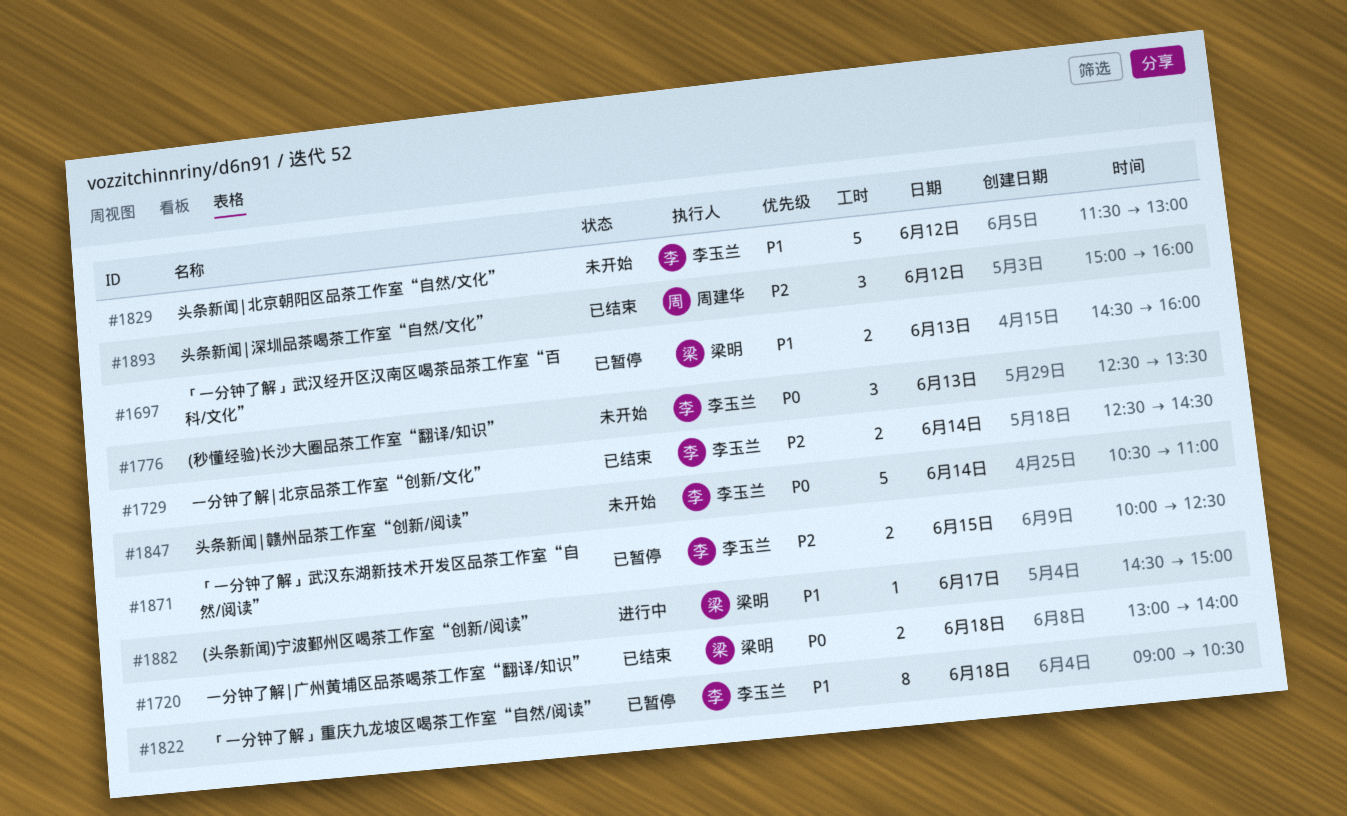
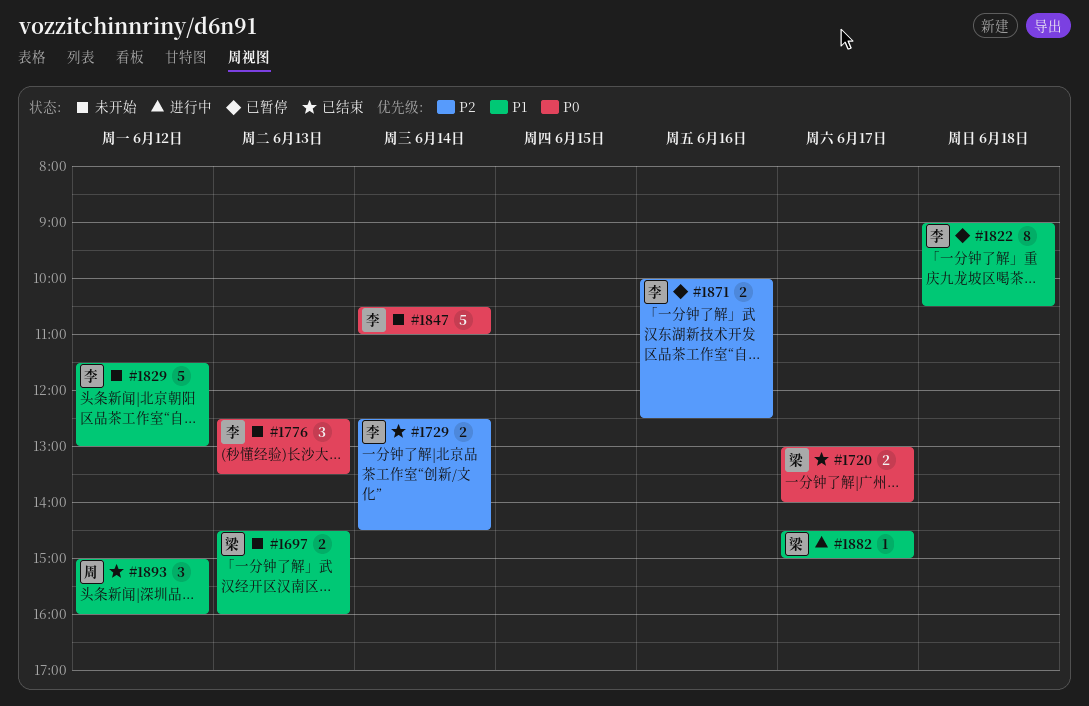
#1697, status: 已暂停 -> 未开始
#1720, day: Jun 18 -> Jun 17
#1871, day: Jun 15 -> Jun 16
#1893, priority: P2 -> P1

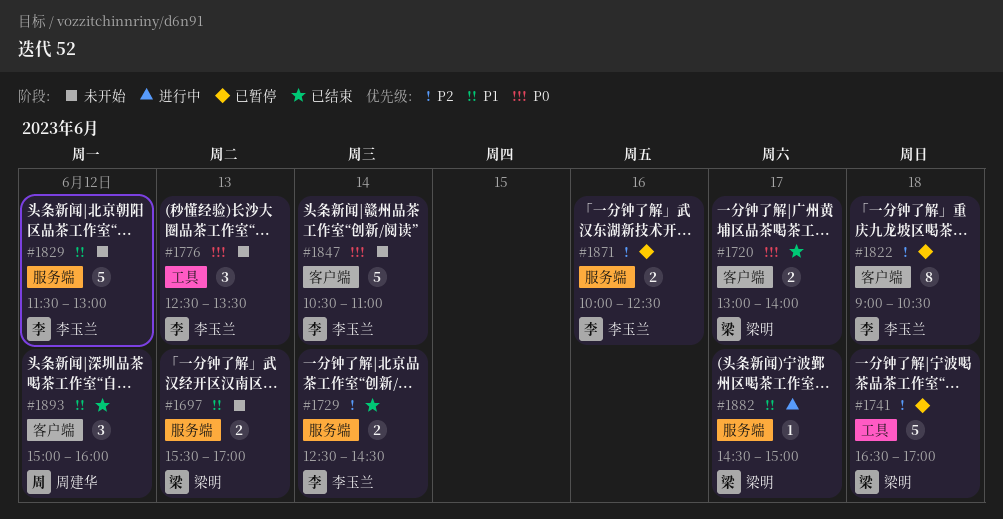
#1697, begins: 14:30 -> 15:30
#1697, ends: 16:00 -> 17:00
#1741: none -> present
#1822, priority: P1 -> P2

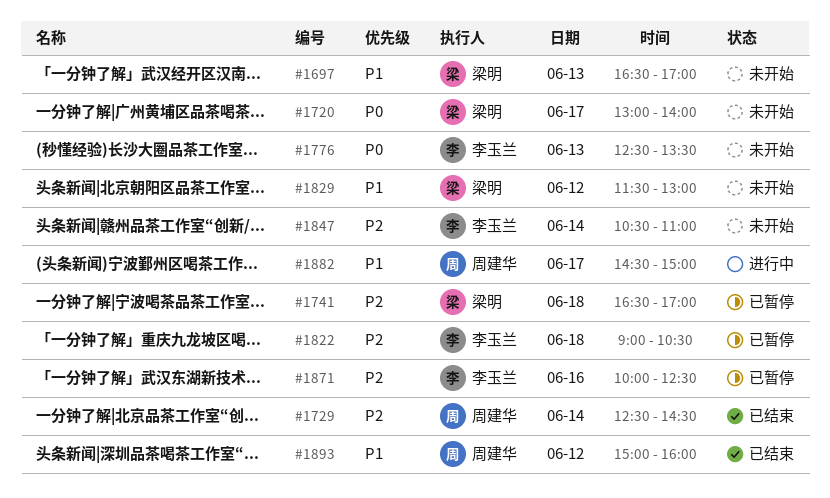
#1697, begins: 15:30 -> 16:30
#1720, status: 已结束 -> 未开始
#1729, owner: 李玉兰 -> 周建华
#1829, owner: 李玉兰 -> 梁明
#1847, priority: P0 -> P2
#1882, owner: 梁明 -> 周建华

